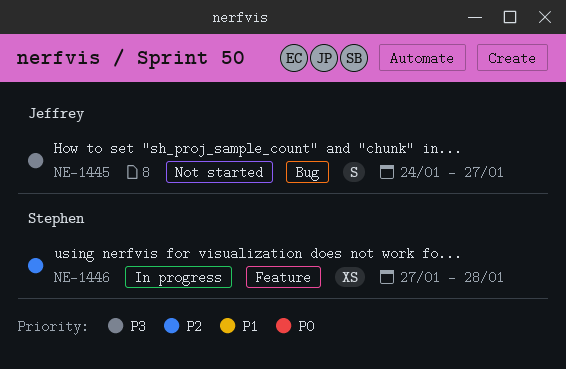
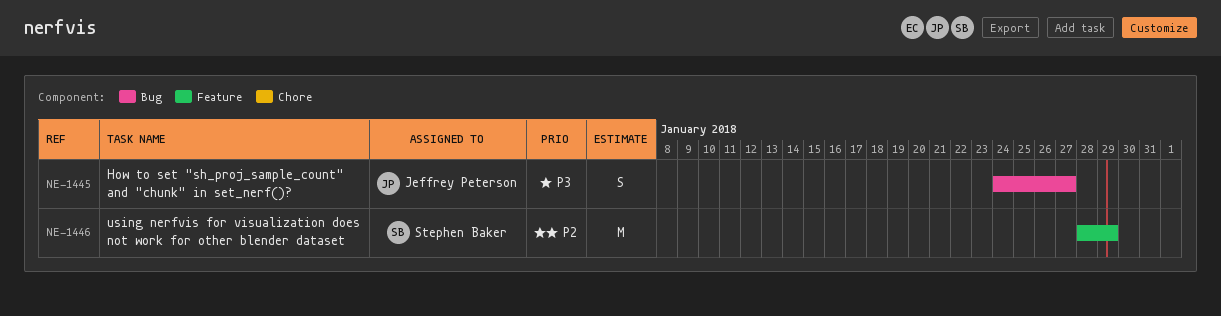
NE-1446, estimate: XS -> M
NE-1446, start: Jan 27 -> Jan 28
NE-1446, due: Jan 28 -> Jan 29

